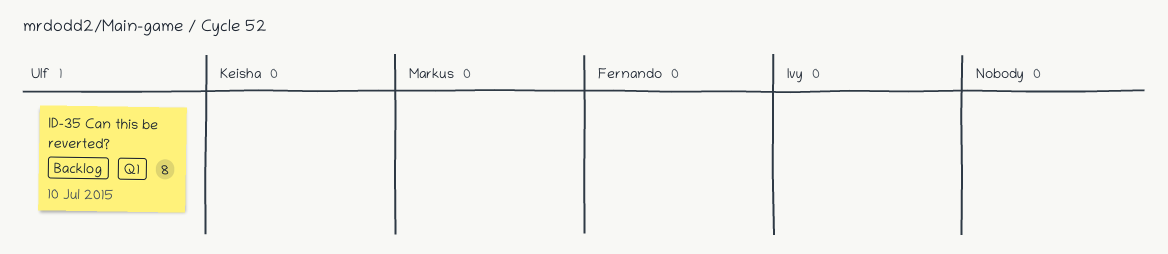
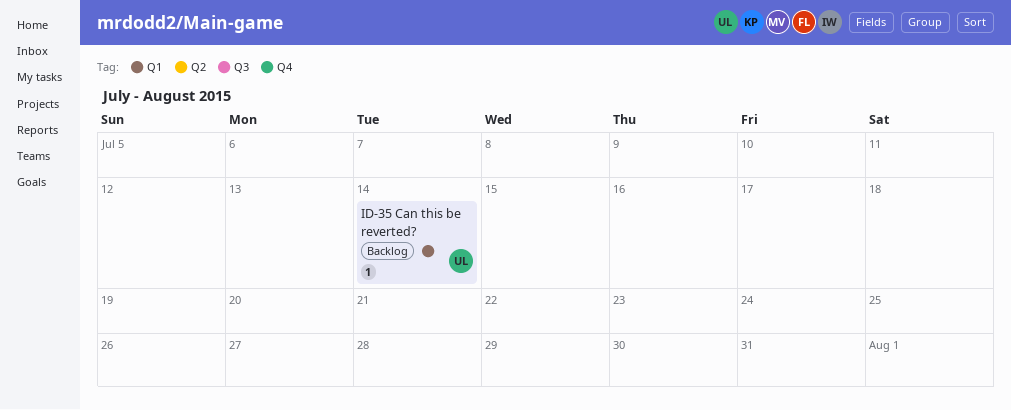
ID-35, estimate: 8 -> 1
ID-35, due: Jul 10 -> Jul 14

